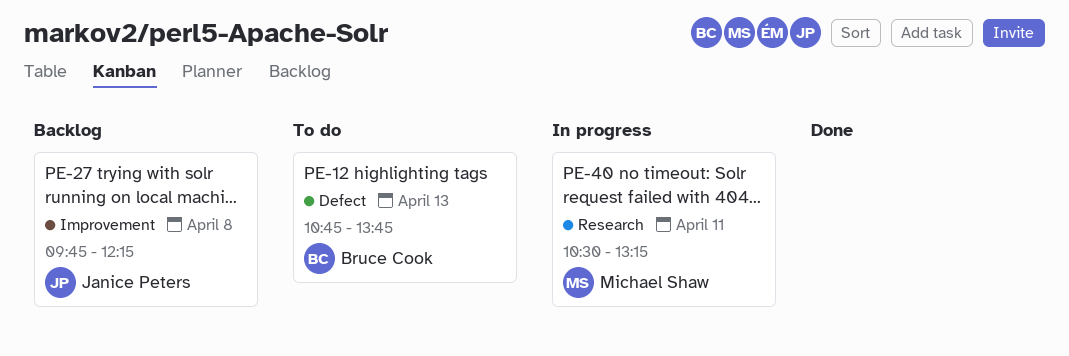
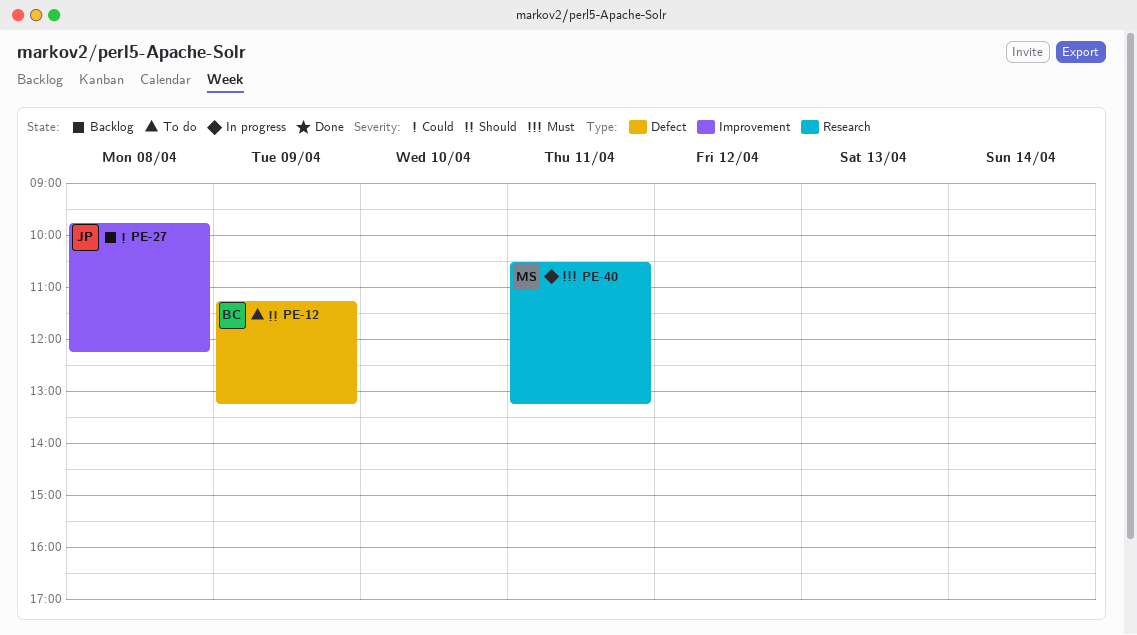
PE-12, day: Apr 13 -> Apr 9
PE-12, begins: 10:45 -> 11:15
PE-12, ends: 13:45 -> 13:15

